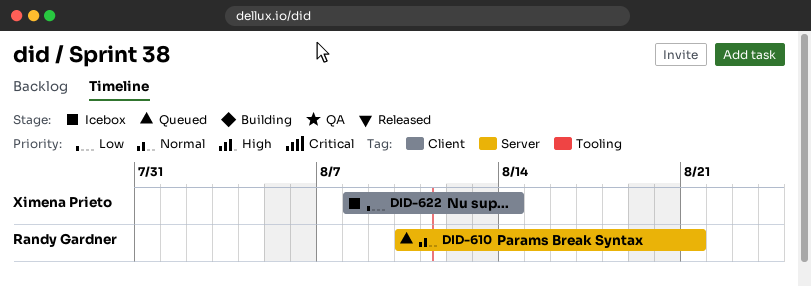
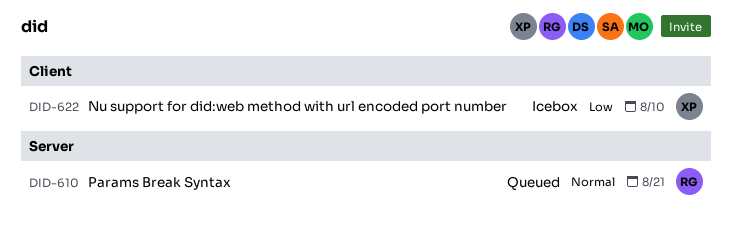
DID-622, due: Aug 14 -> Aug 10

